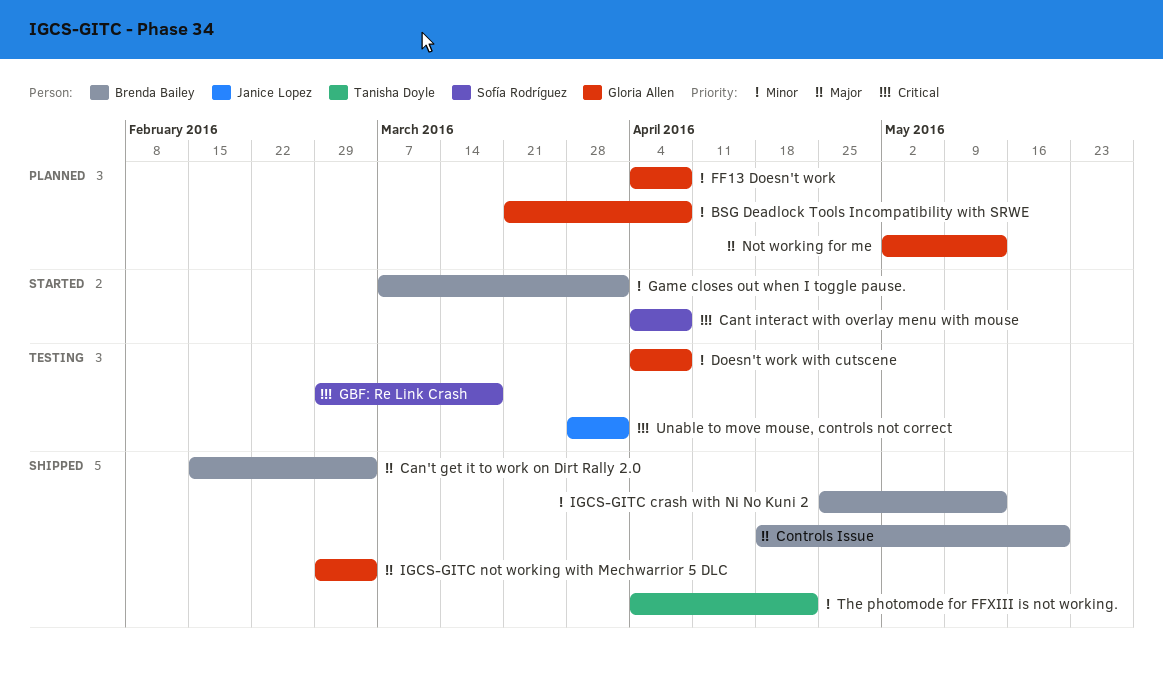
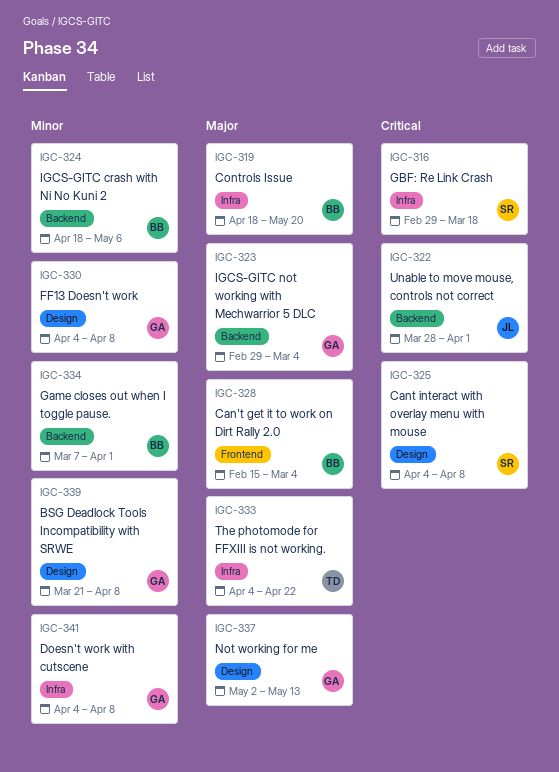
IGCS-GITC crash with Ni No Kuni 2, start: Apr 25 -> Apr 18
IGCS-GITC crash with Ni No Kuni 2, due: May 13 -> May 6
The photomode for FFXIII is not working., priority: Minor -> Major

